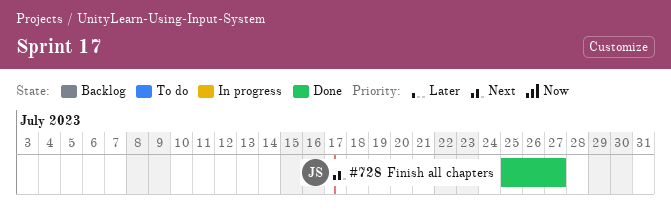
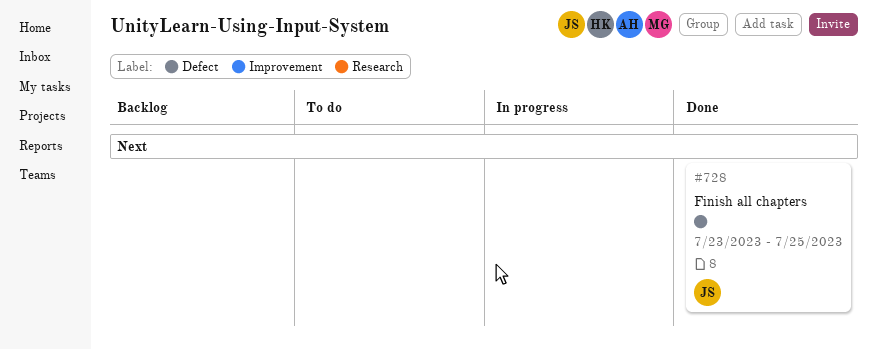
#728, start: Jul 25 -> Jul 23
#728, due: Jul 27 -> Jul 25

